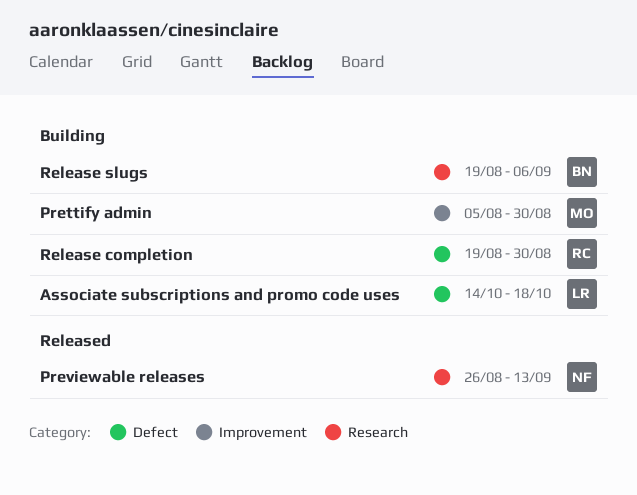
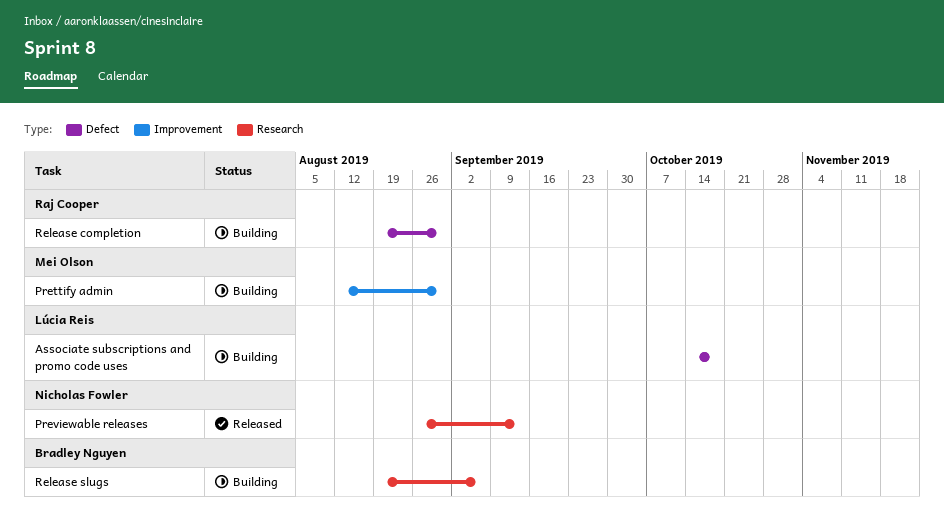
Prettify admin, start: Aug 5 -> Aug 12

